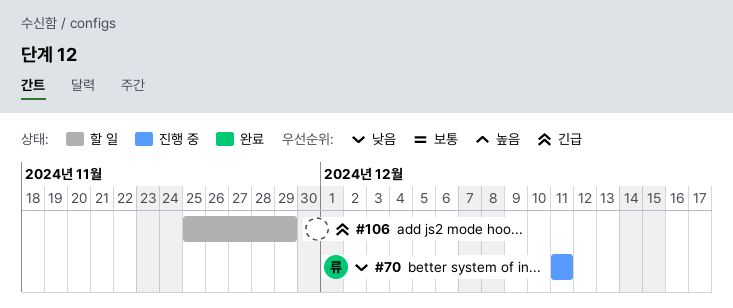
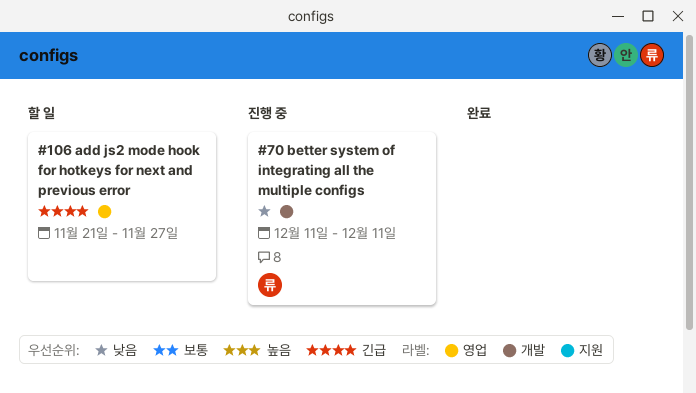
#106, start: Nov 25 -> Nov 21
#106, due: Nov 29 -> Nov 27

